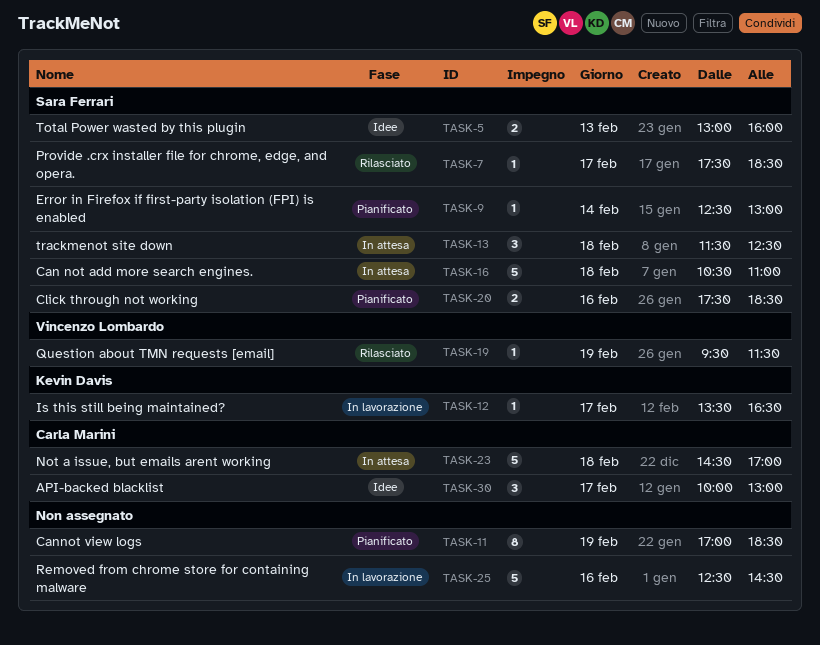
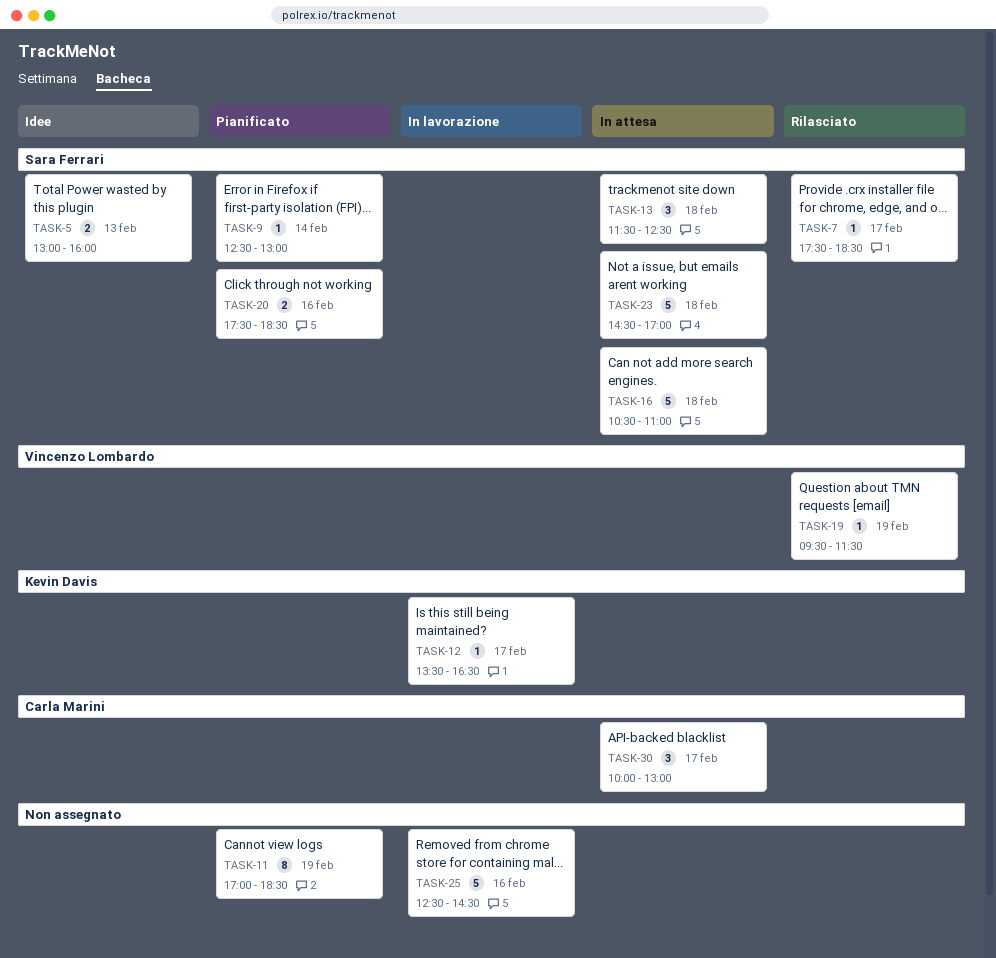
TASK-23, owner: Carla Marini -> Sara Ferrari
TASK-30, status: Idee -> In attesa

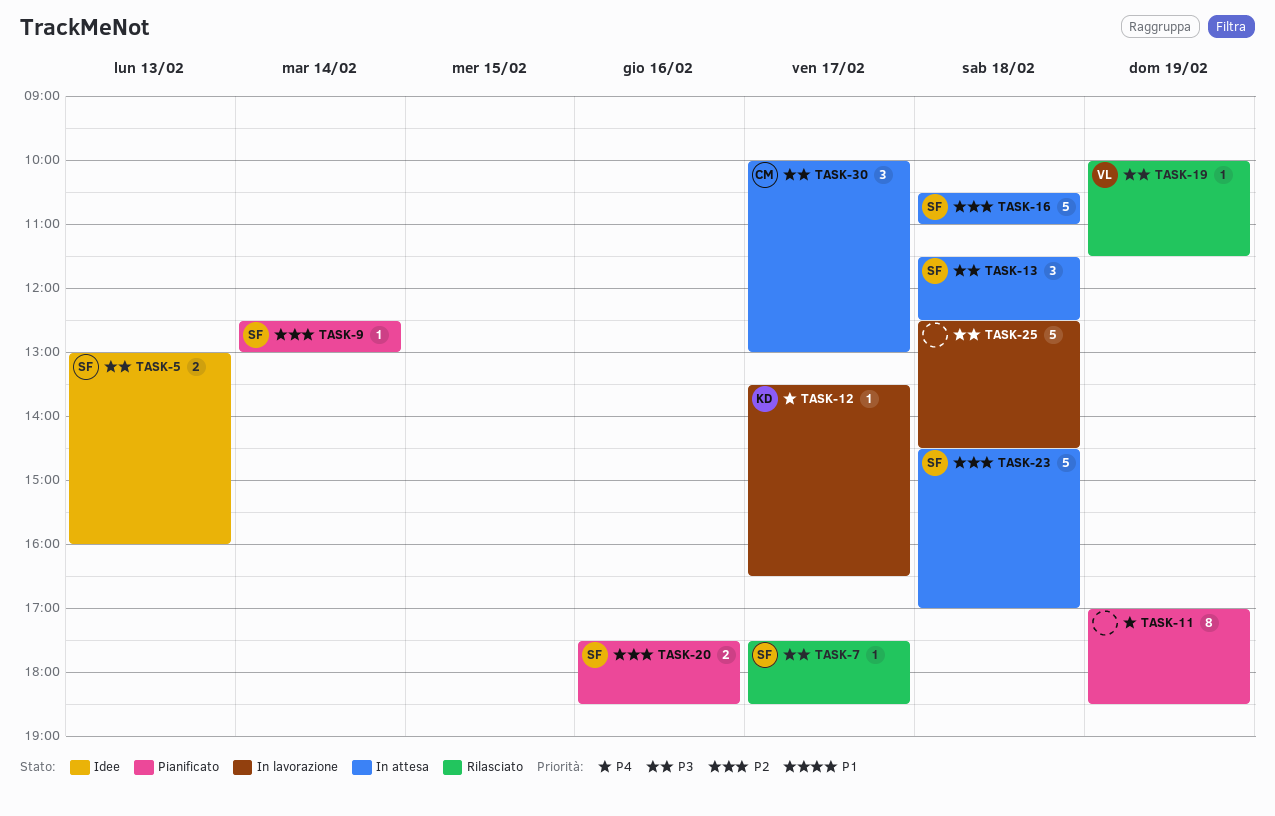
TASK-19, begins: 09:30 -> 10:00
TASK-25, day: Feb 16 -> Feb 18

